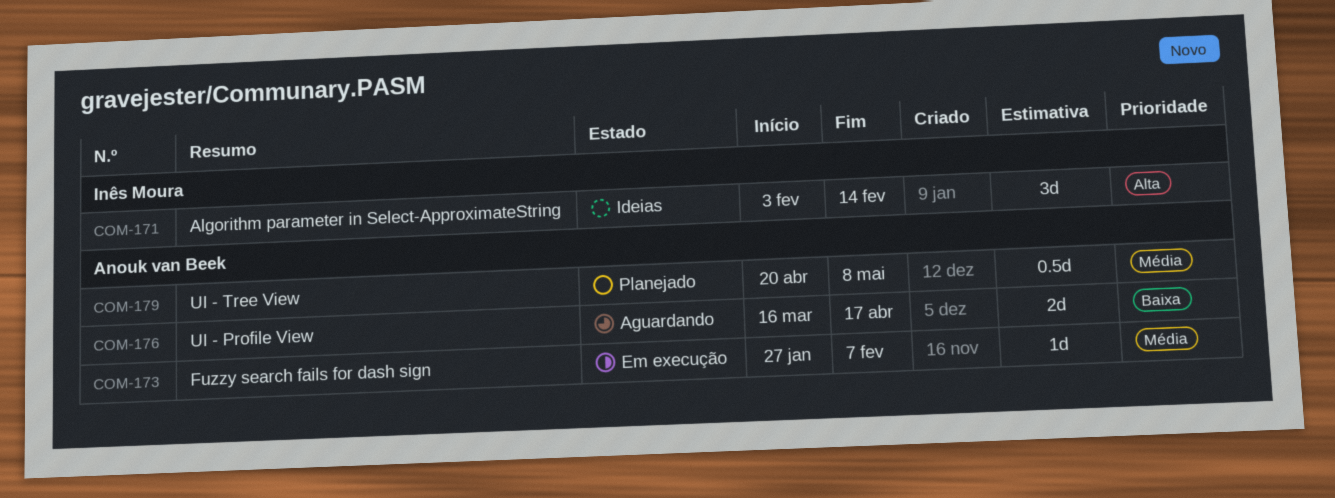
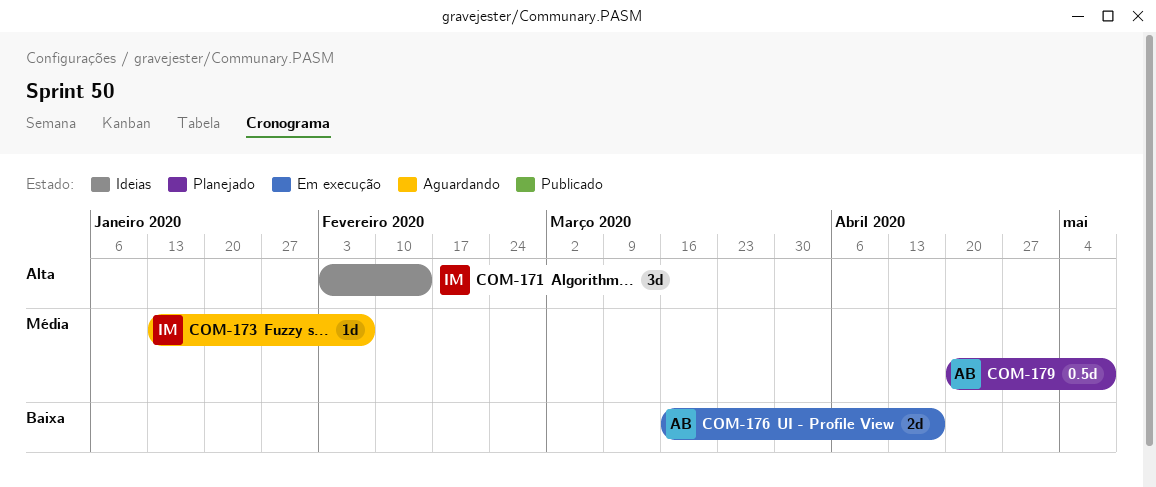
COM-173, status: Em execução -> Aguardando
COM-173, owner: Anouk van Beek -> Inês Moura
COM-173, start: Jan 27 -> Jan 13
COM-176, status: Aguardando -> Em execução

